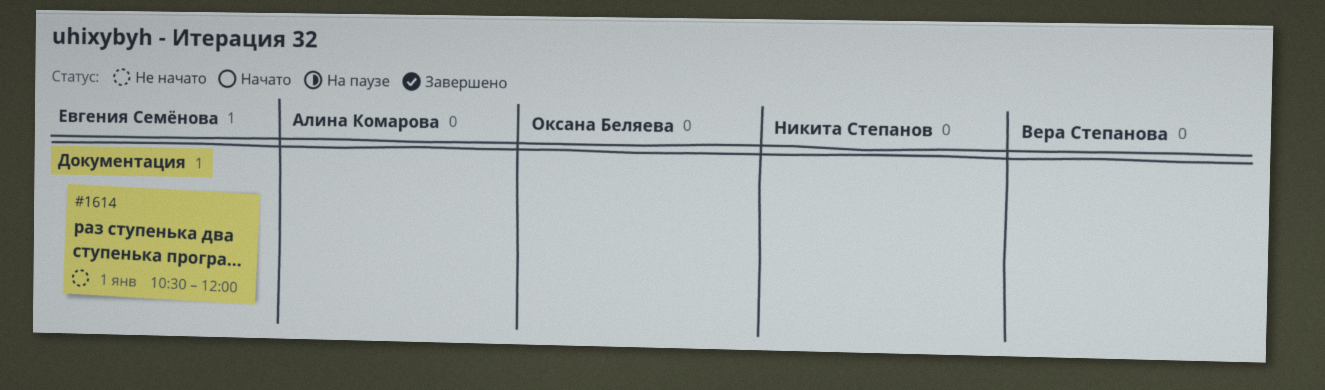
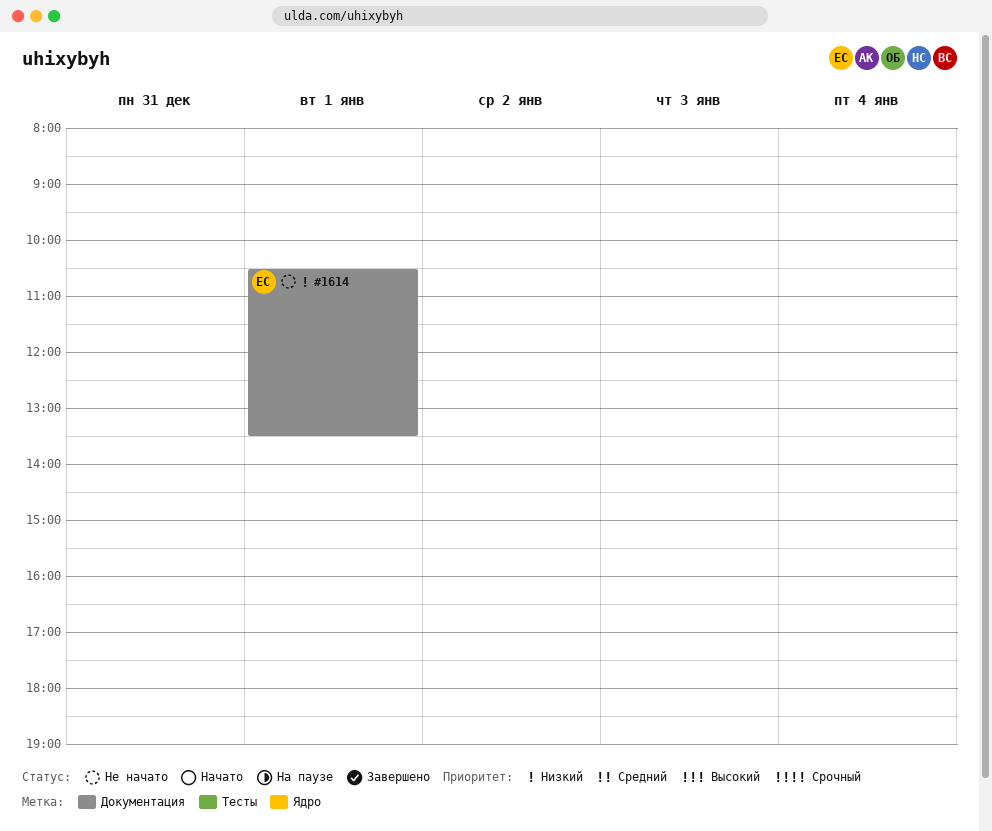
#1614, ends: 12:00 -> 13:30

